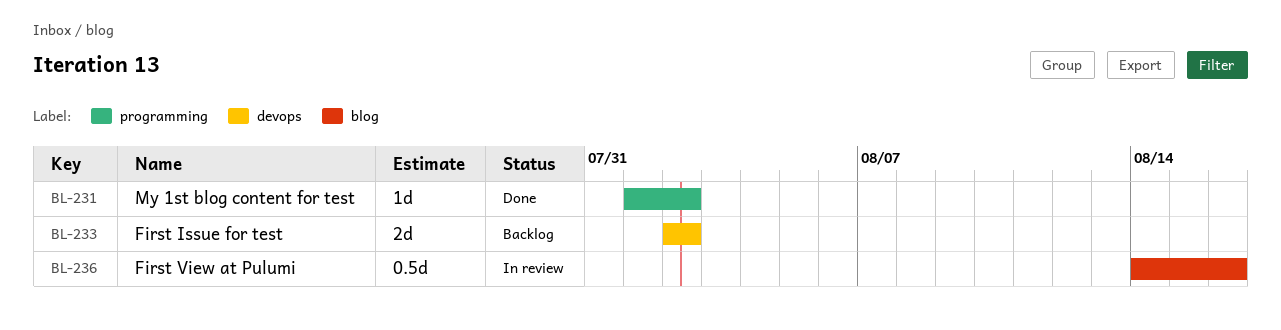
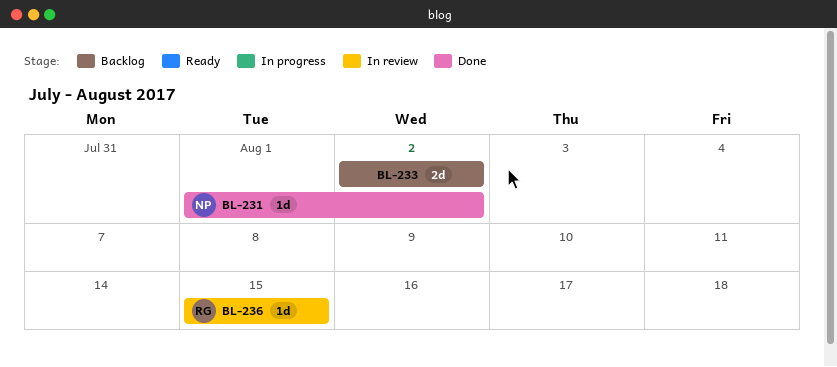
BL-236, estimate: 0.5d -> 1d
BL-236, start: Aug 14 -> Aug 15
BL-236, due: Aug 16 -> Aug 15

